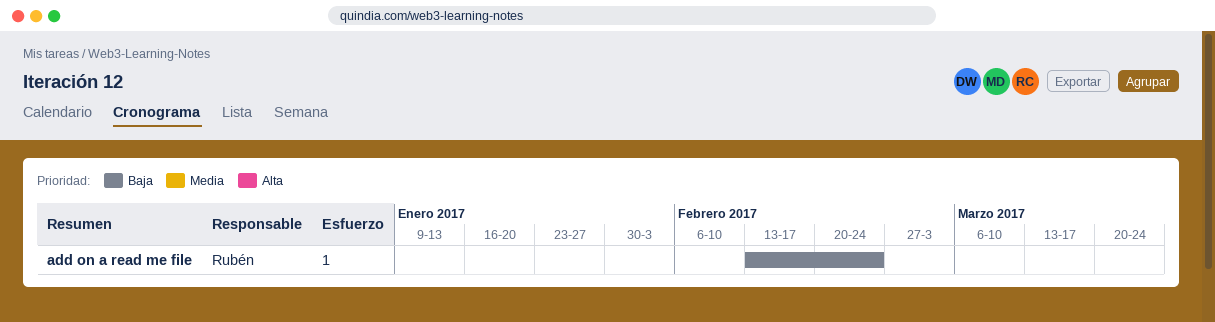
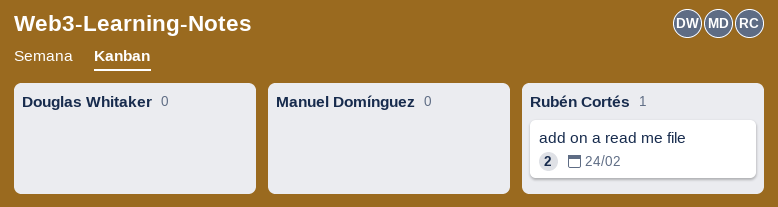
add on a read me file, estimate: 1 -> 2

